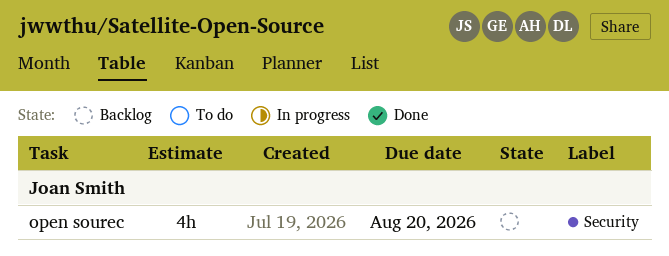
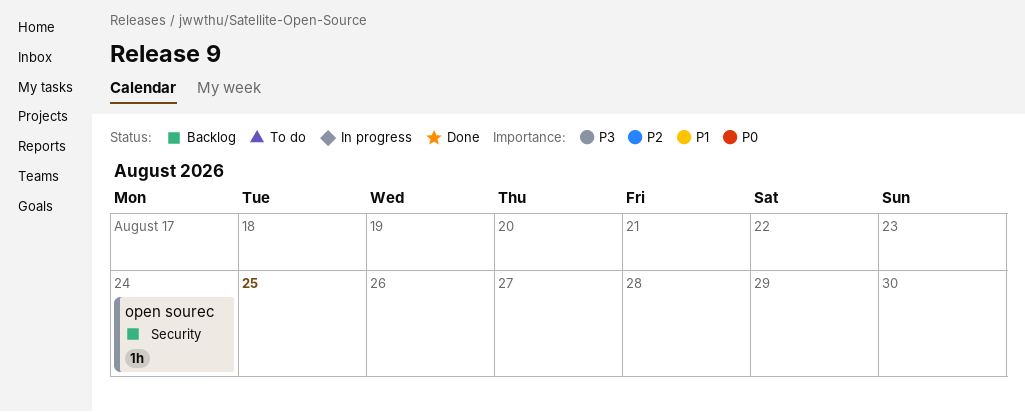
open sourec, estimate: 4h -> 1h
open sourec, due: Aug 20 -> Aug 24

